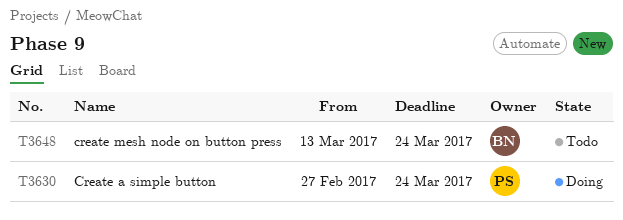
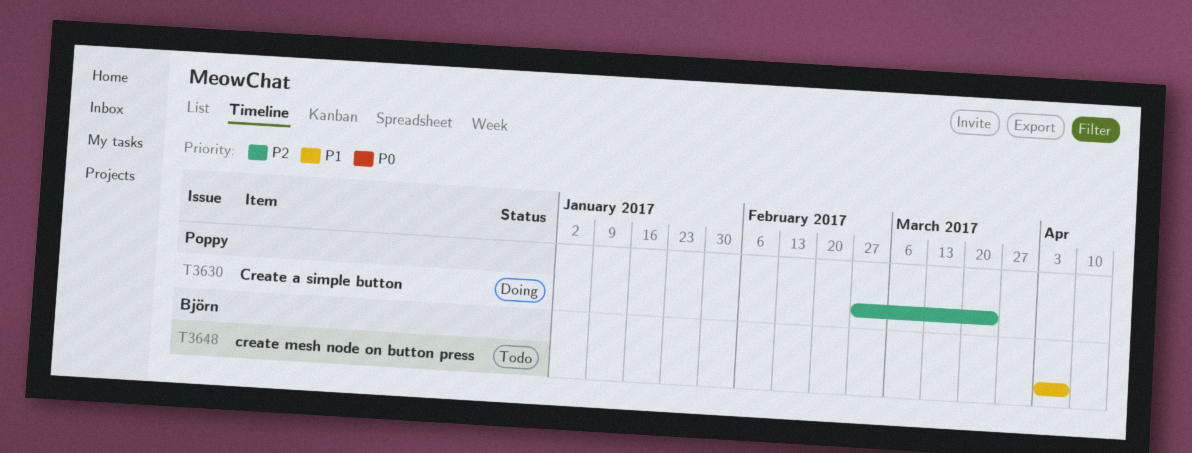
T3648, start: Mar 13 -> Apr 3
T3648, due: Mar 24 -> Apr 7

